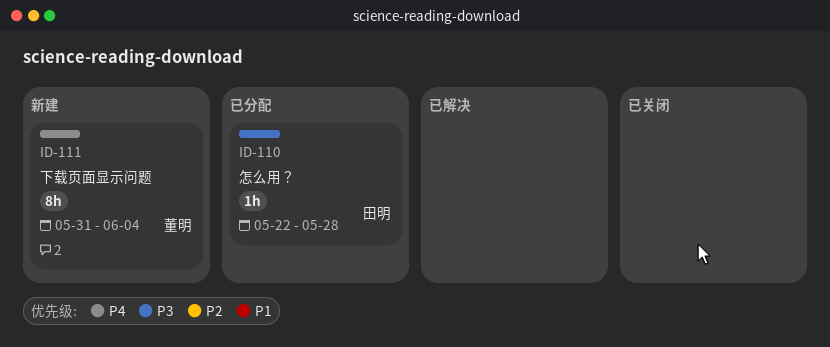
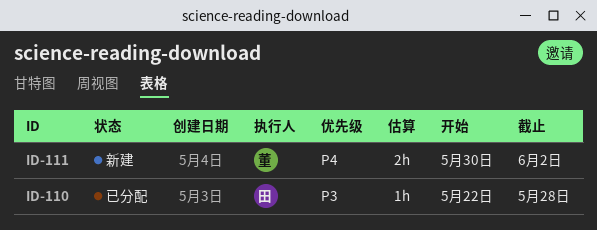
ID-111, estimate: 8h -> 2h
ID-111, start: May 31 -> May 30
ID-111, due: Jun 4 -> Jun 2

